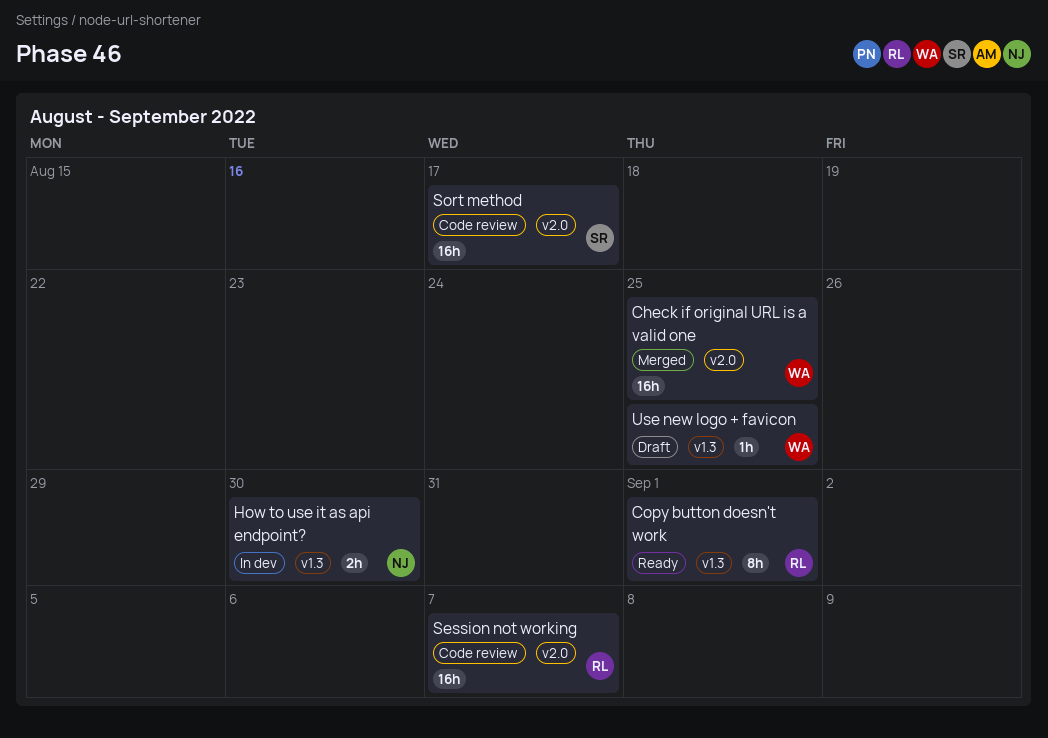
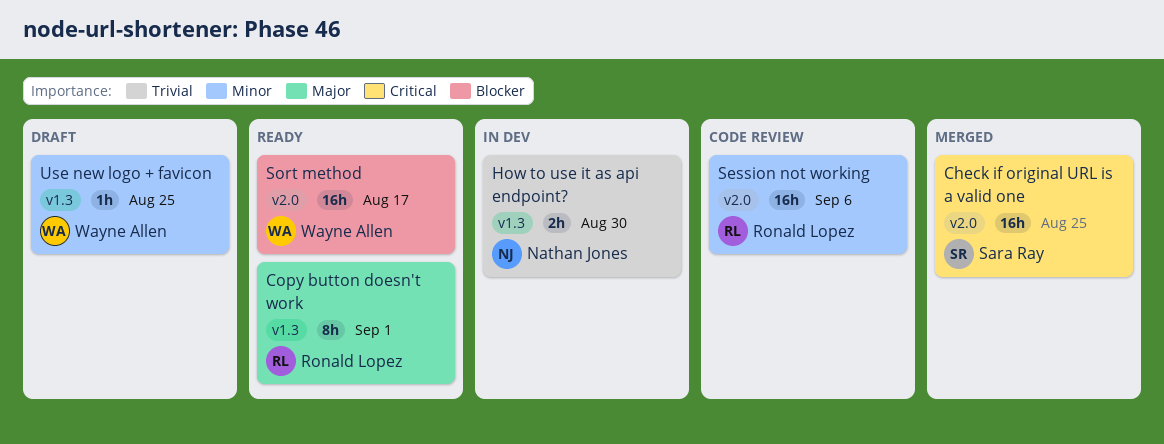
Check if original URL is a valid one, owner: Wayne Allen -> Sara Ray
Session not working, due: Sep 7 -> Sep 6
Sort method, status: Code review -> Ready
Sort method, owner: Sara Ray -> Wayne Allen

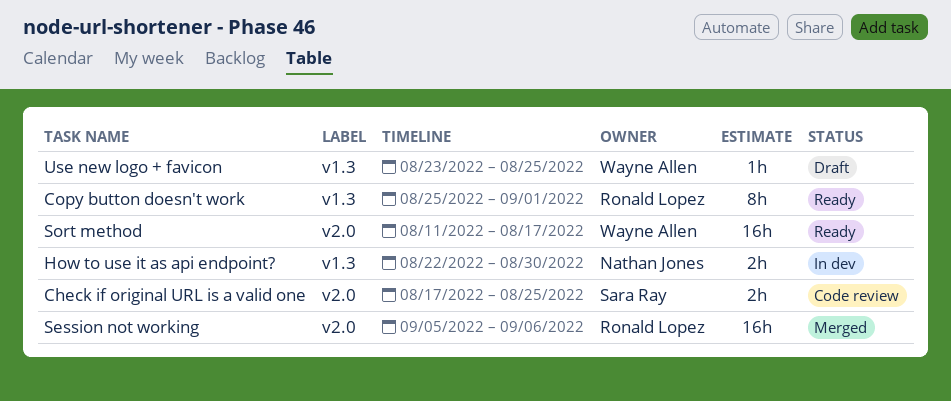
Check if original URL is a valid one, status: Merged -> Code review
Check if original URL is a valid one, estimate: 16h -> 2h
Session not working, status: Code review -> Merged

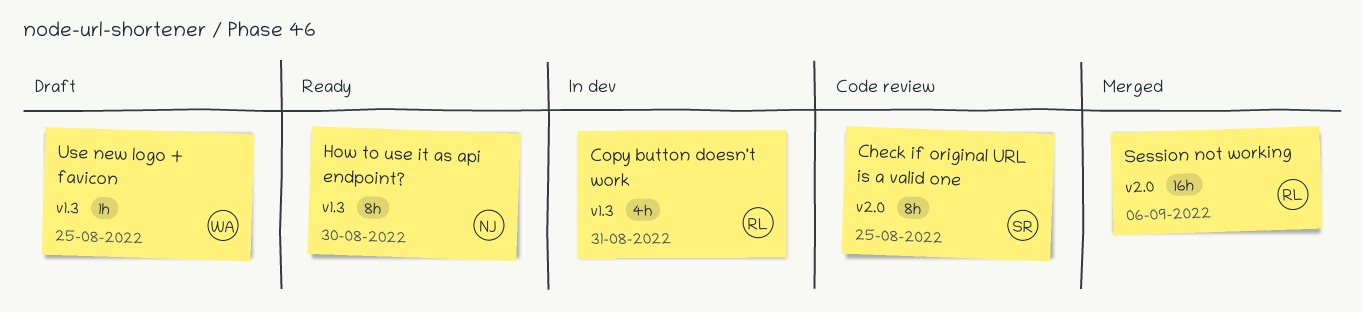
Check if original URL is a valid one, estimate: 2h -> 8h
Copy button doesn't work, status: Ready -> In dev
Copy button doesn't work, estimate: 8h -> 4h
Copy button doesn't work, due: Sep 1 -> Aug 31
How to use it as api endpoint?, status: In dev -> Ready
How to use it as api endpoint?, estimate: 2h -> 8h
Sort method: present -> none

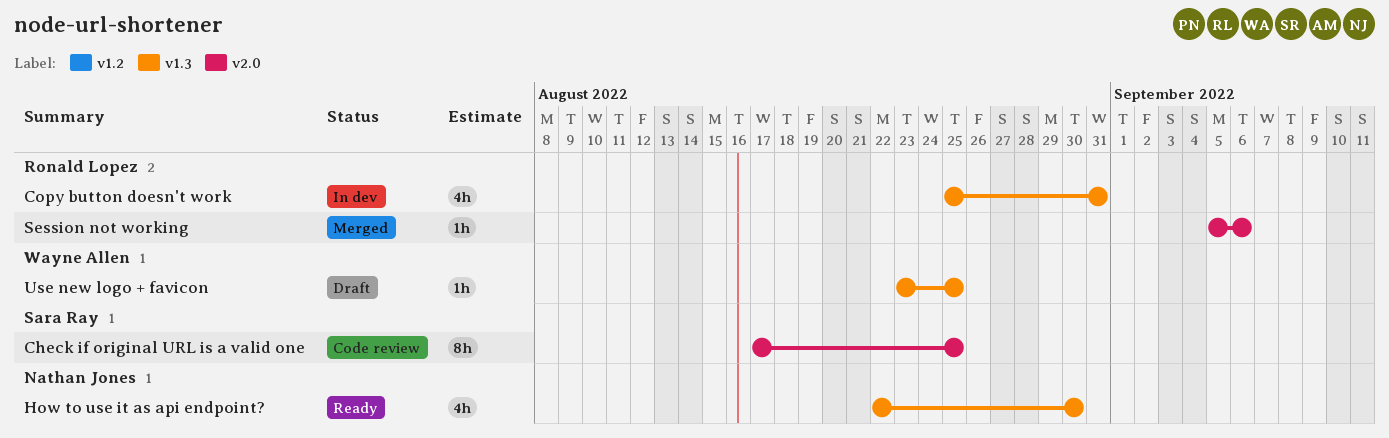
How to use it as api endpoint?, estimate: 8h -> 4h
Session not working, estimate: 16h -> 1h

